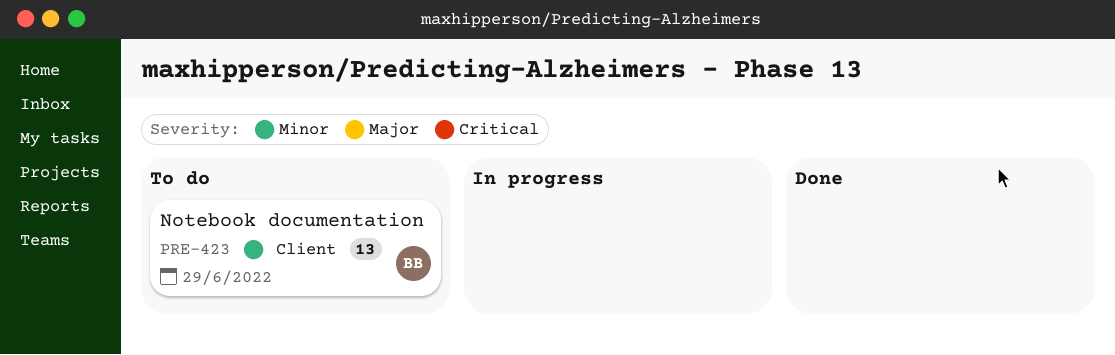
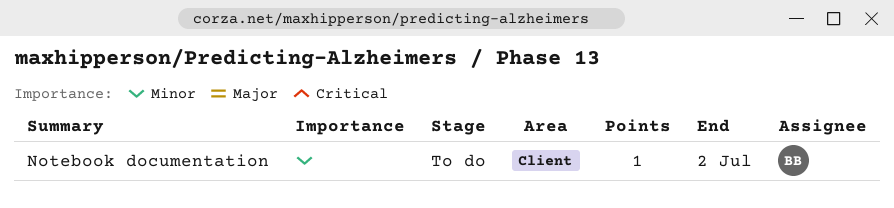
Notebook documentation, estimate: 13 -> 1
Notebook documentation, due: Jun 29 -> Jul 2

